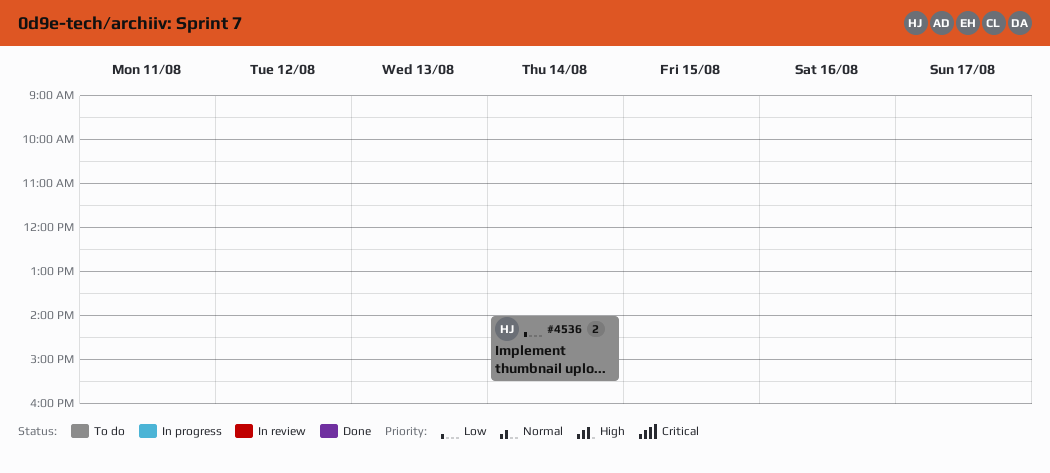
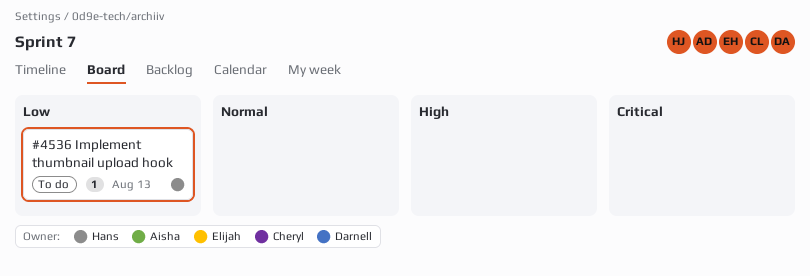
#4536, estimate: 2 -> 1
#4536, day: Aug 14 -> Aug 13

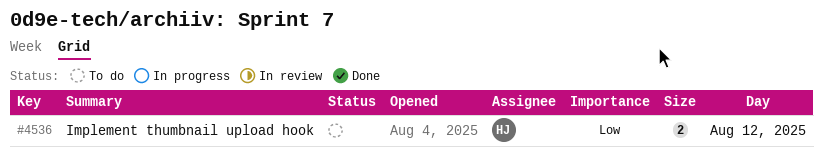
#4536, estimate: 1 -> 2
#4536, day: Aug 13 -> Aug 12

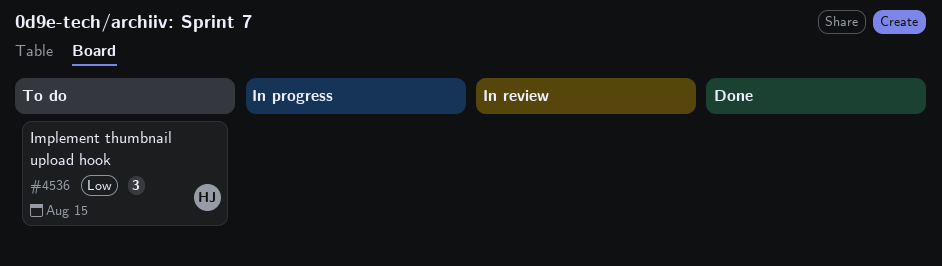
#4536, estimate: 2 -> 3
#4536, day: Aug 12 -> Aug 15

